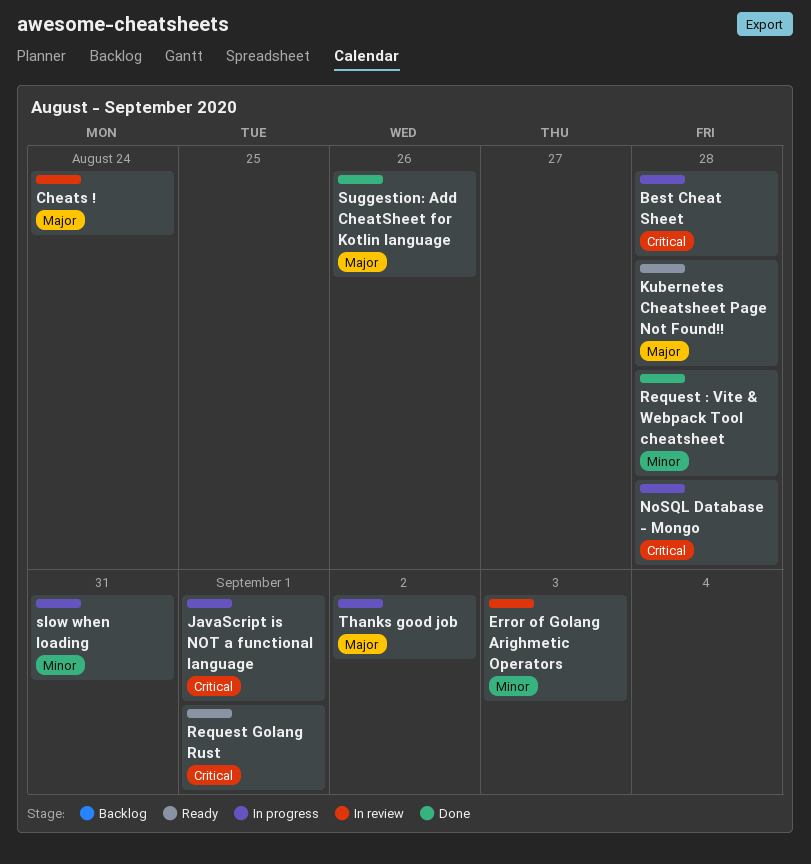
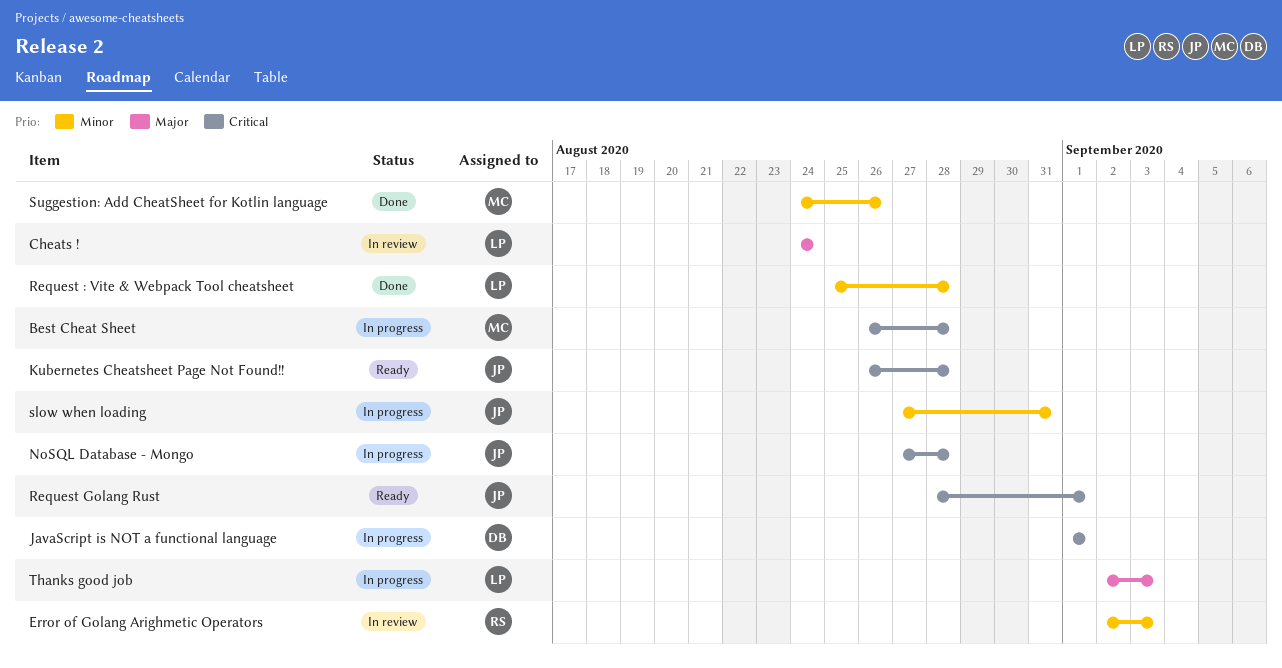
Kubernetes Cheatsheet Page Not Found!!, priority: Major -> Critical
Suggestion: Add CheatSheet for Kotlin language, priority: Major -> Minor
Thanks good job, due: Sep 2 -> Sep 3

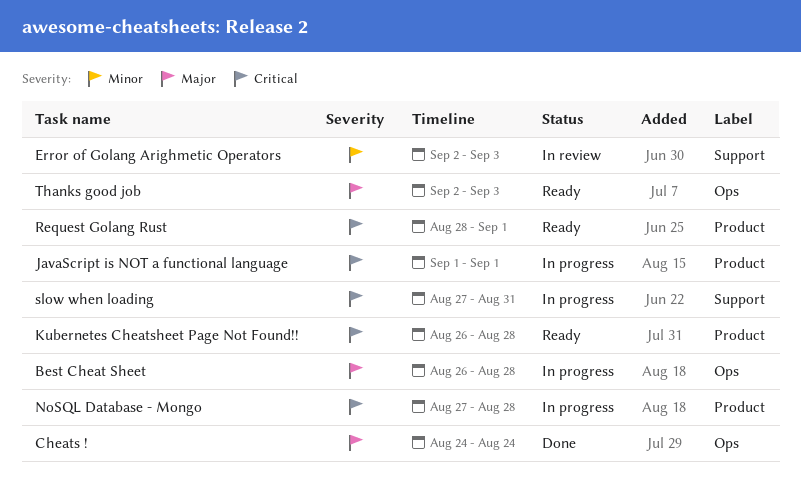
Best Cheat Sheet, priority: Critical -> Major
Cheats !, status: In review -> Done
Request : Vite & Webpack Tool cheatsheet: present -> none
slow when loading, priority: Minor -> Critical
Suggestion: Add CheatSheet for Kotlin language: present -> none
Thanks good job, status: In progress -> Ready

